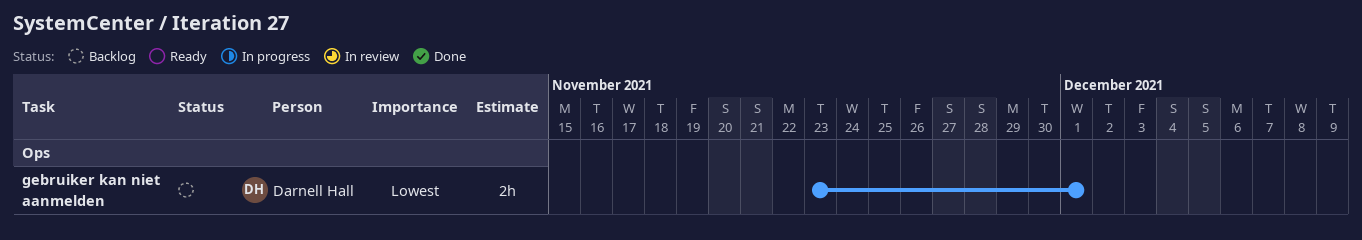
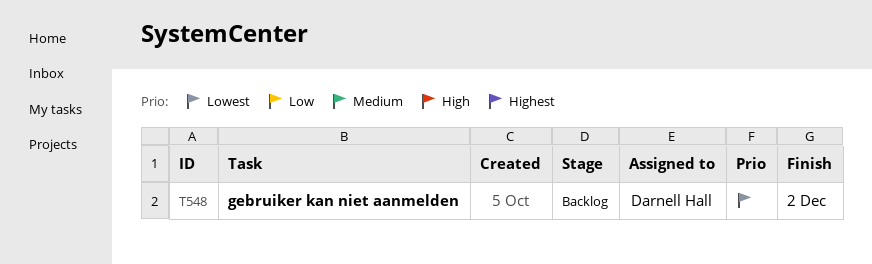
gebruiker kan niet aanmelden, due: Dec 1 -> Dec 2

